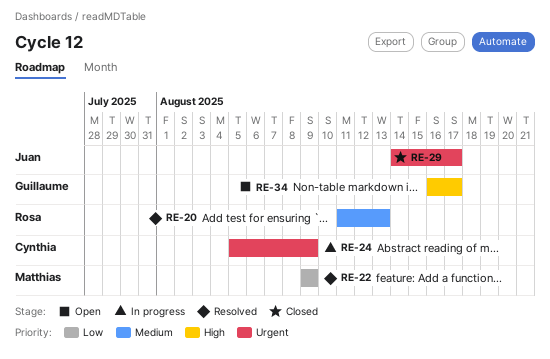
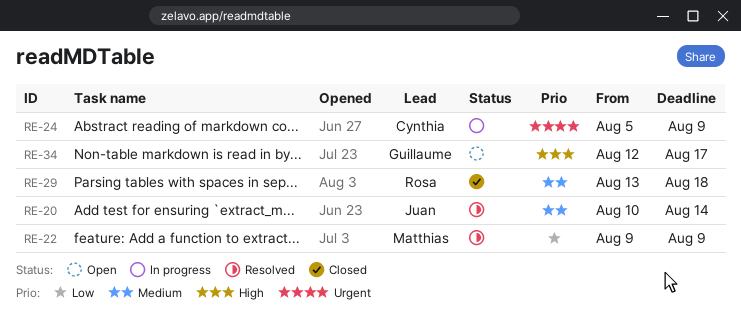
RE-20, owner: Rosa -> Juan
RE-20, start: Aug 11 -> Aug 10
RE-20, due: Aug 13 -> Aug 14
RE-29, owner: Juan -> Rosa
RE-29, priority: Urgent -> Medium
RE-29, start: Aug 14 -> Aug 13
RE-29, due: Aug 17 -> Aug 18
RE-34, start: Aug 16 -> Aug 12

